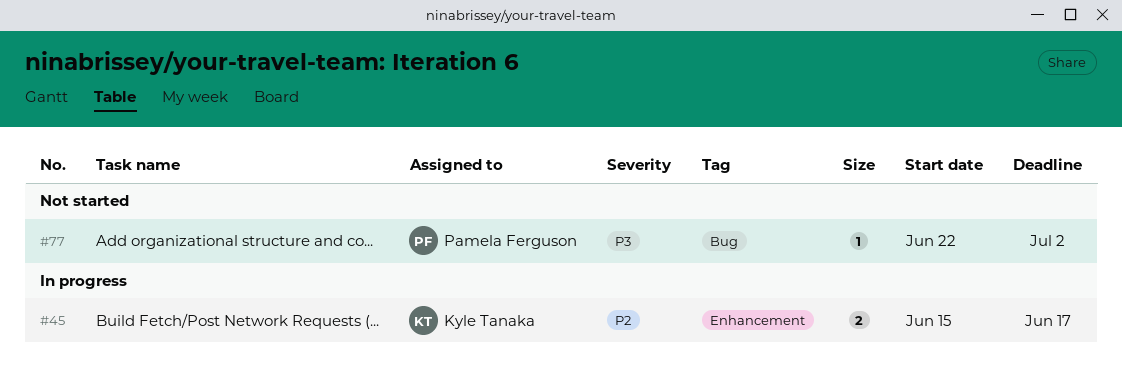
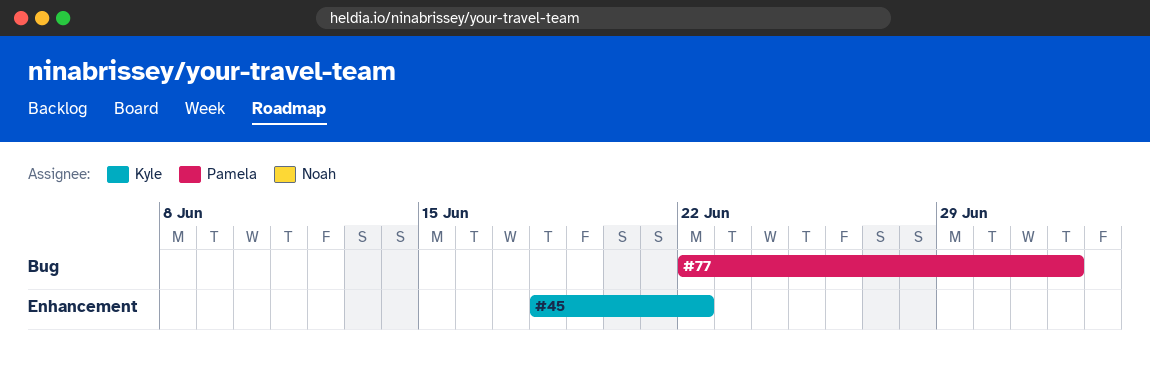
#45, start: Jun 15 -> Jun 18
#45, due: Jun 17 -> Jun 22

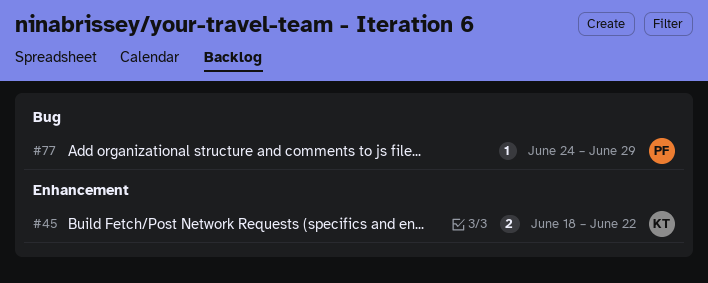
#77, start: Jun 22 -> Jun 24
#77, due: Jul 2 -> Jun 29

